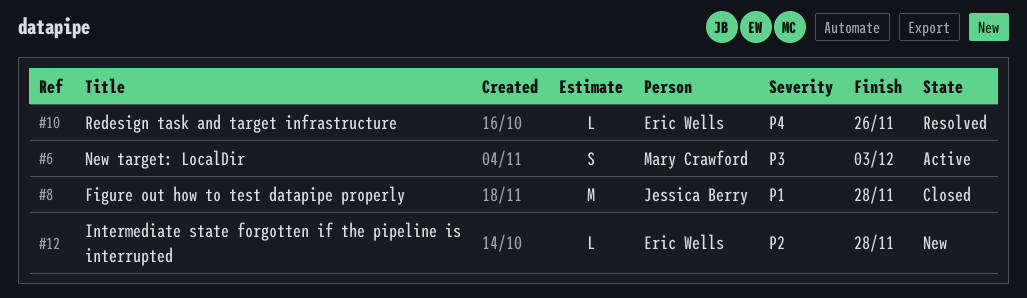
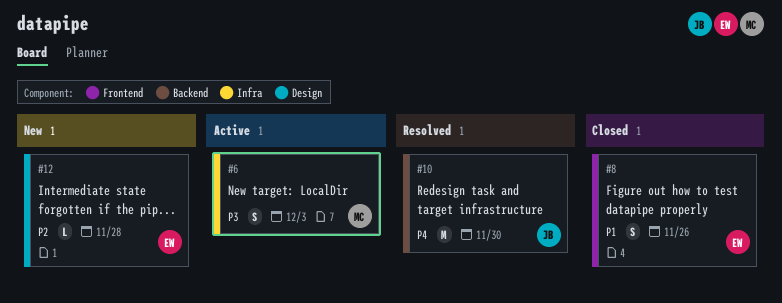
#8, owner: Jessica Berry -> Eric Wells
#8, estimate: M -> S
#8, due: Nov 28 -> Nov 26
#10, owner: Eric Wells -> Jessica Berry
#10, estimate: L -> M
#10, due: Nov 26 -> Nov 30

